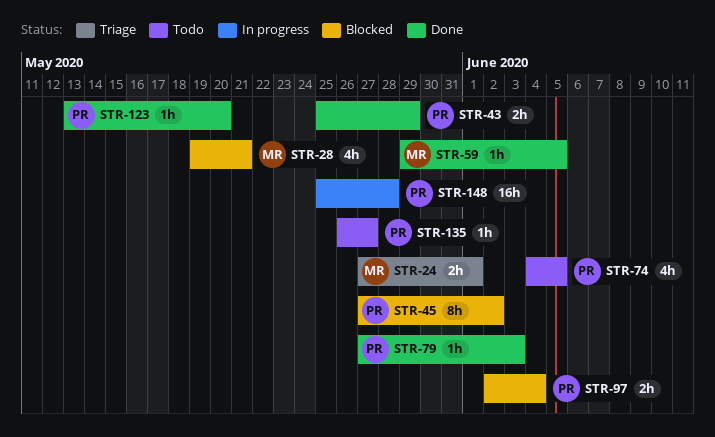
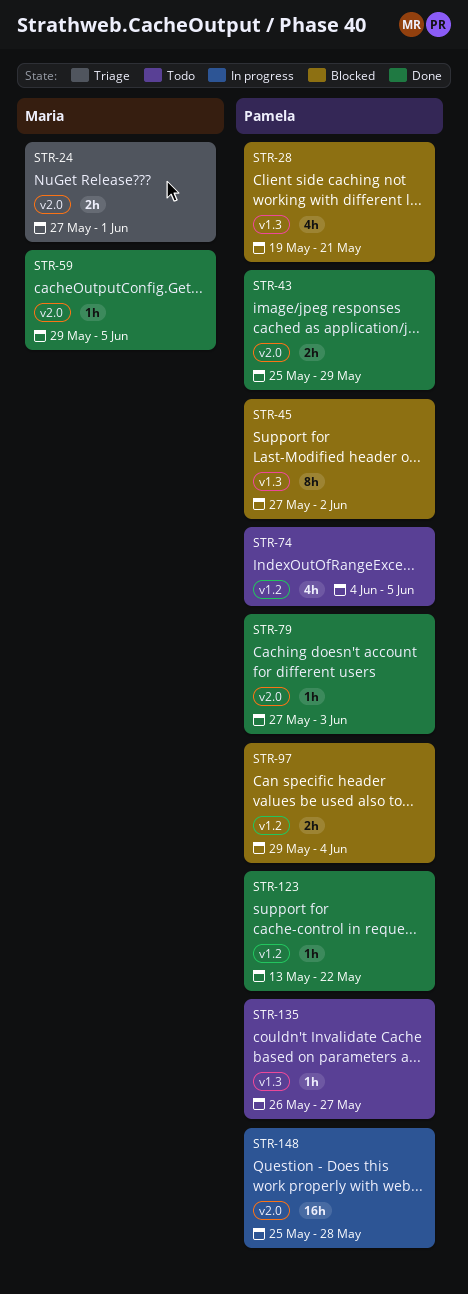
STR-28, owner: Maria -> Pamela
STR-97, start: Jun 2 -> May 29
STR-123, due: May 20 -> May 22

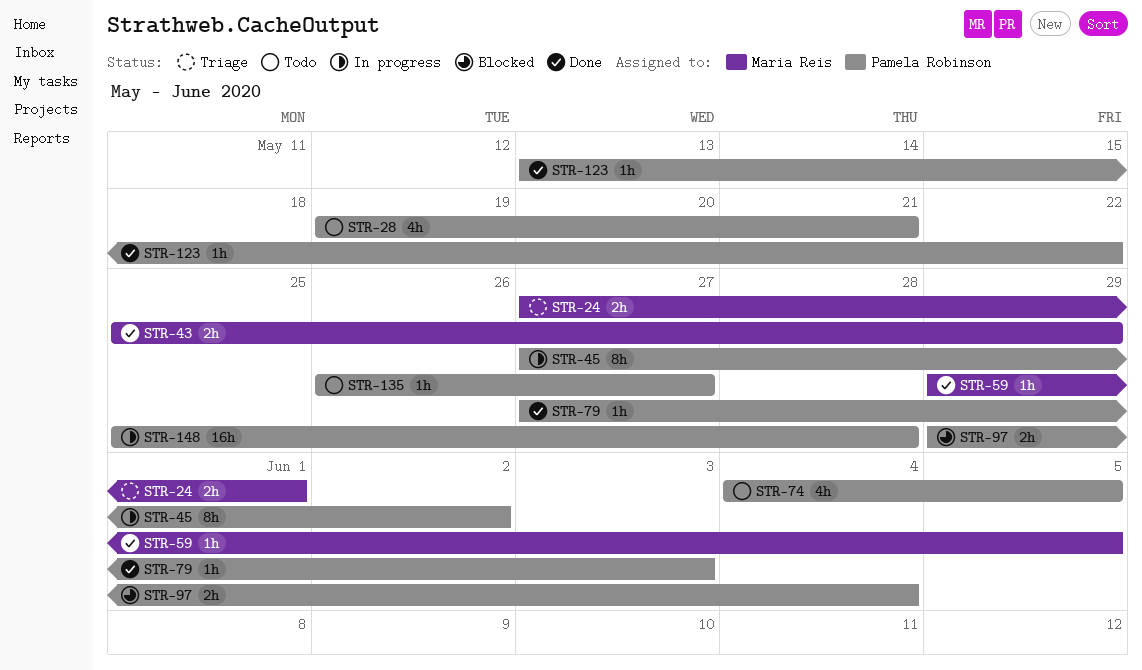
STR-28, status: Blocked -> Todo
STR-43, owner: Pamela Robinson -> Maria Reis
STR-45, status: Blocked -> In progress

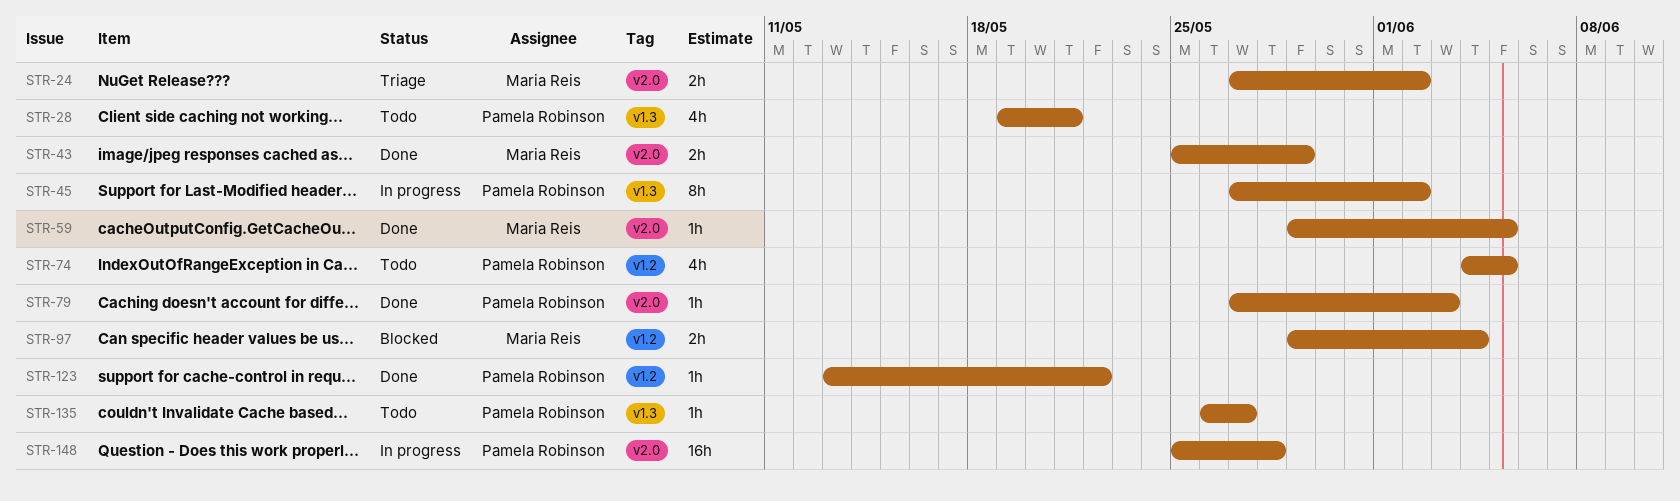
STR-24, due: Jun 1 -> Jun 2
STR-97, owner: Pamela Robinson -> Maria Reis

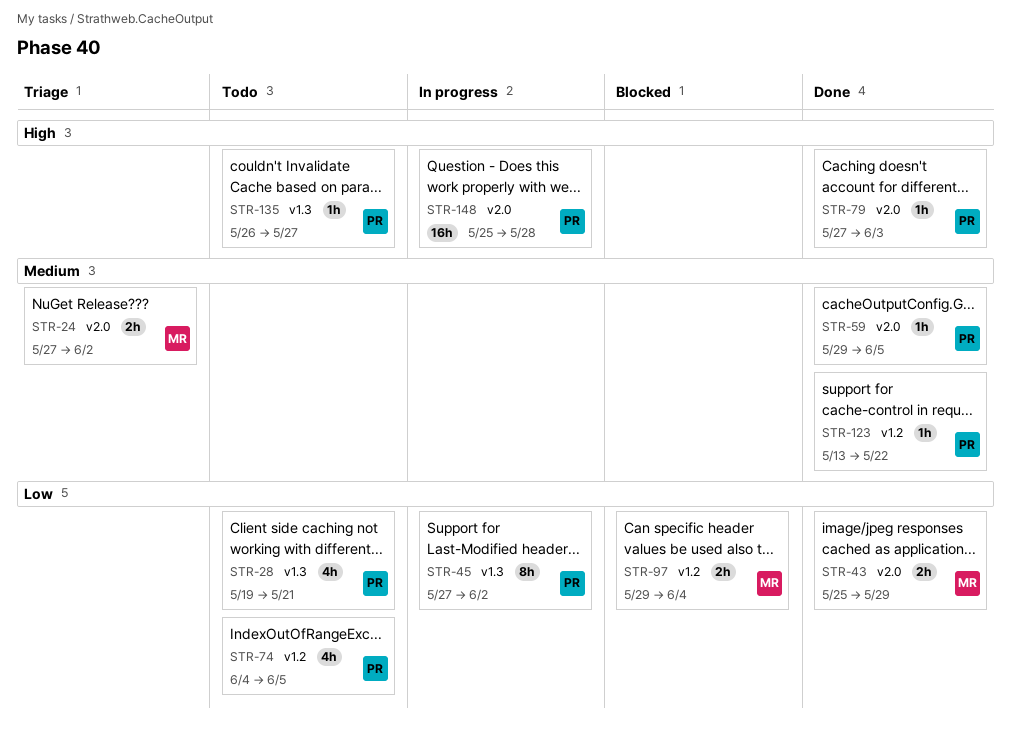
STR-59, owner: Maria Reis -> Pamela Robinson

